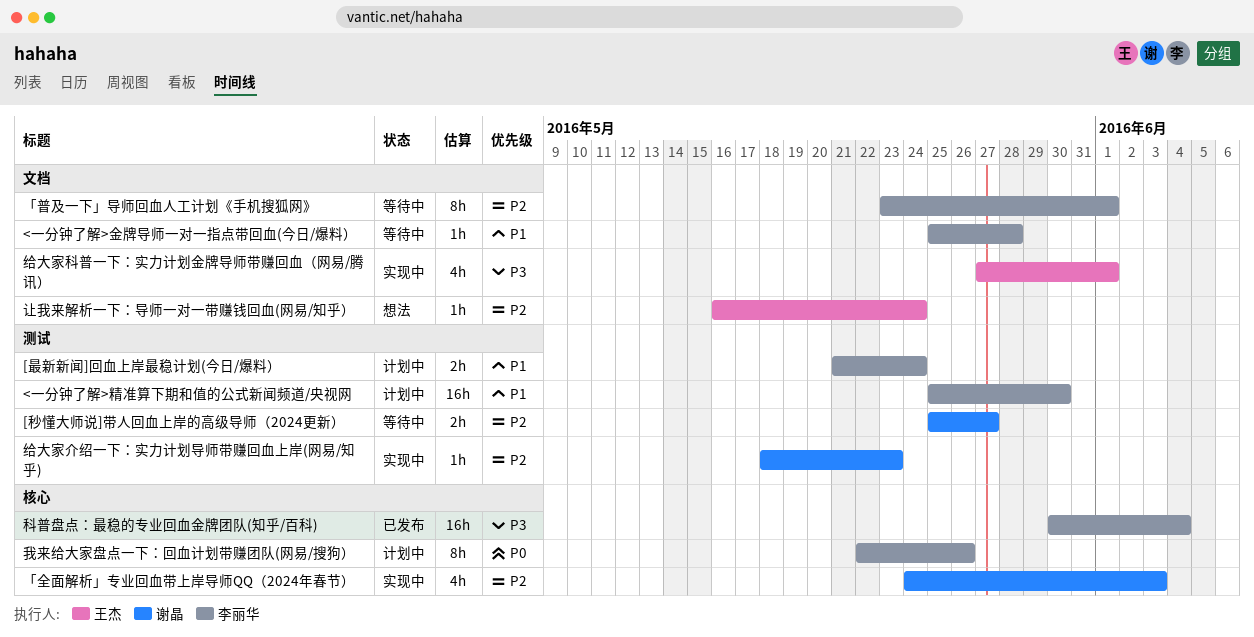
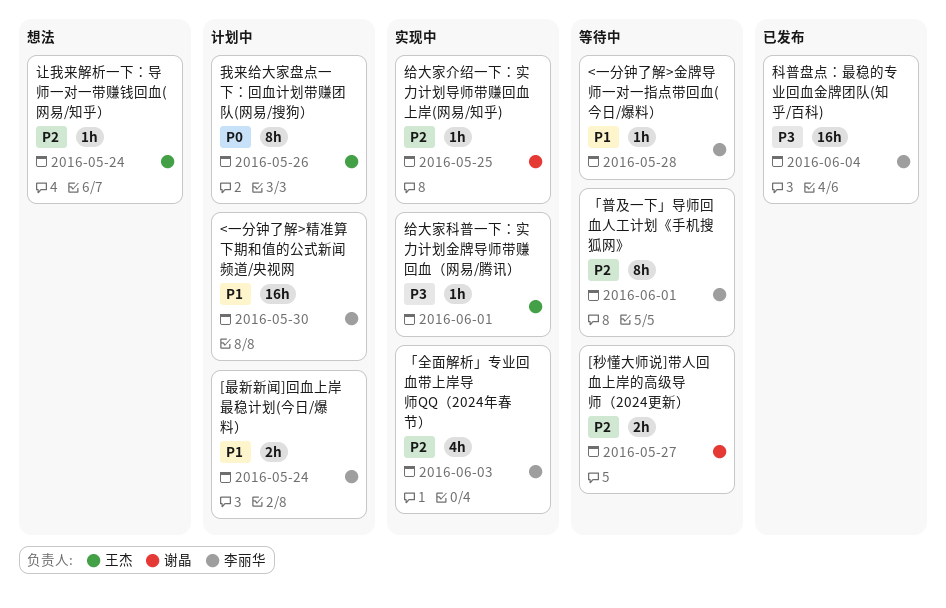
「全面解析」专业回血带上岸导师QQ（2024年春节）, owner: 谢晶 -> 李丽华
我来给大家盘点一下：回血计划带赚团队(网易/搜狗）, owner: 李丽华 -> 王杰
给大家介绍一下：实力计划导师带赚回血上岸(网易/知乎), due: May 23 -> May 25
给大家科普一下：实力计划金牌导师带赚回血（网易/腾讯）, estimate: 4h -> 1h

